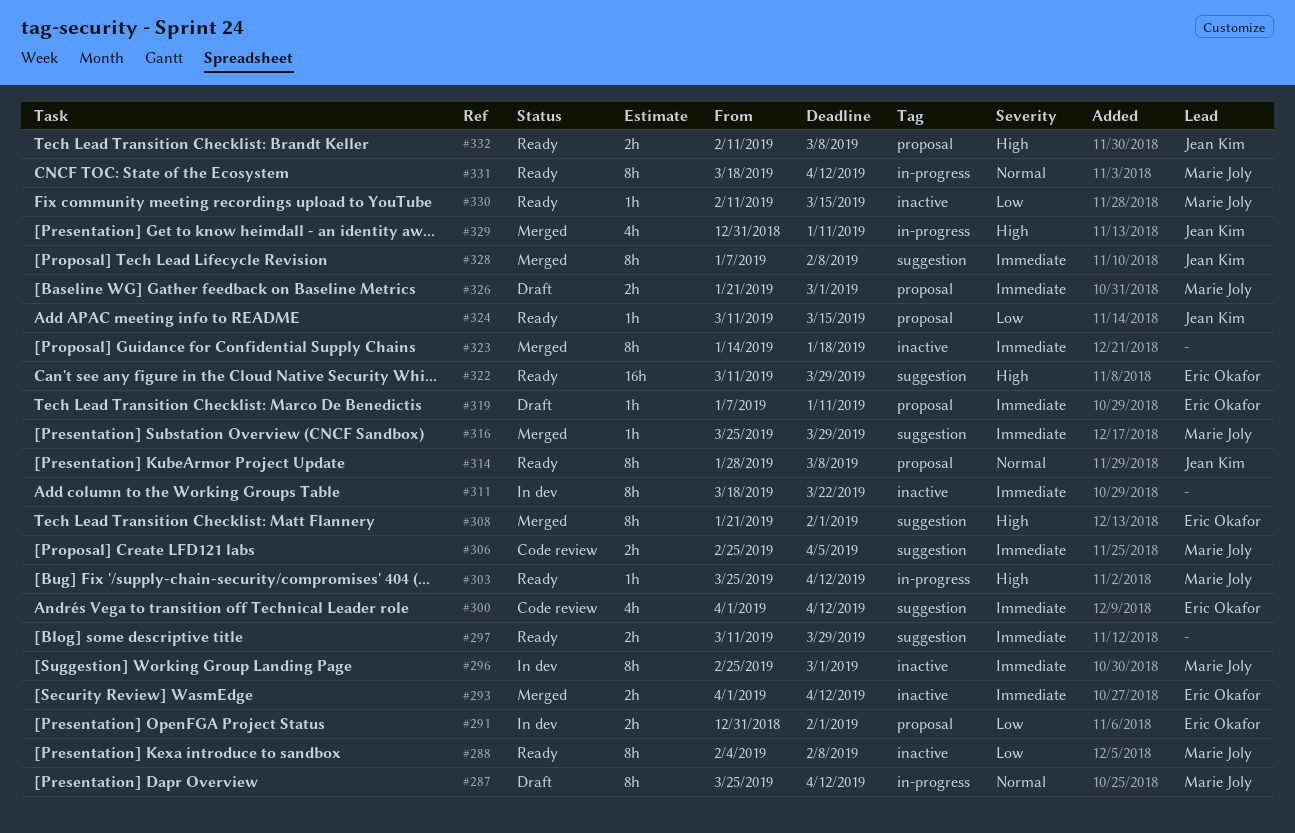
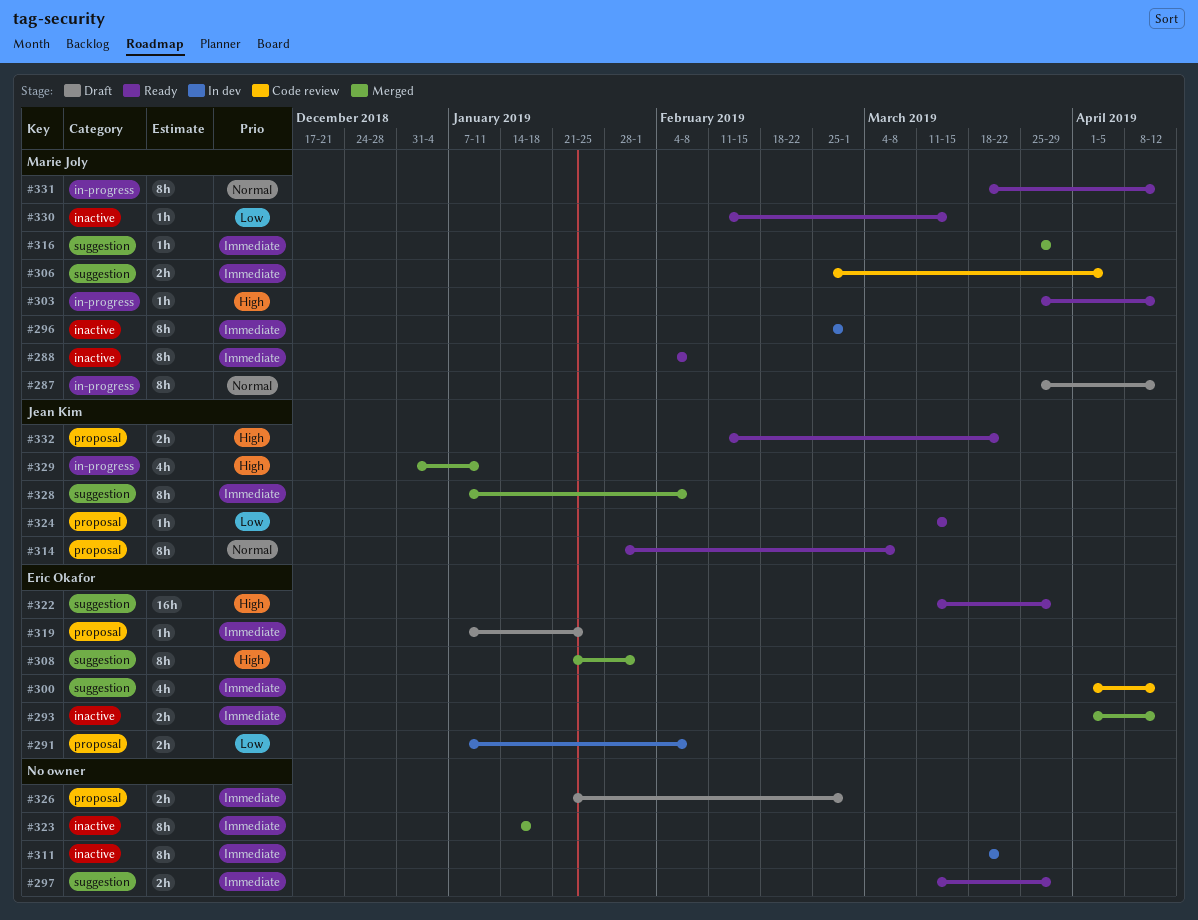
#288, priority: Low -> Immediate
#291, start: Dec 31 -> Jan 7
#291, due: Feb 1 -> Feb 8
#319, due: Jan 11 -> Jan 25
#326, owner: Marie Joly -> none
#332, due: Mar 8 -> Mar 22

